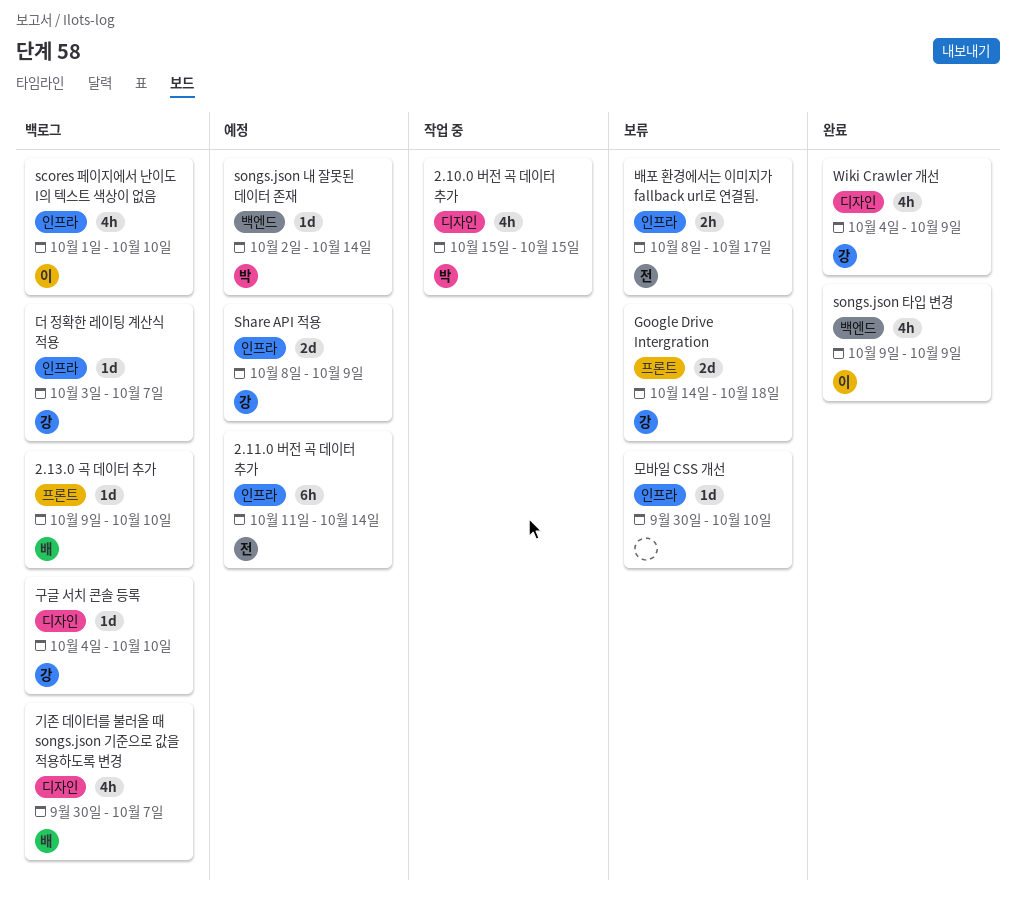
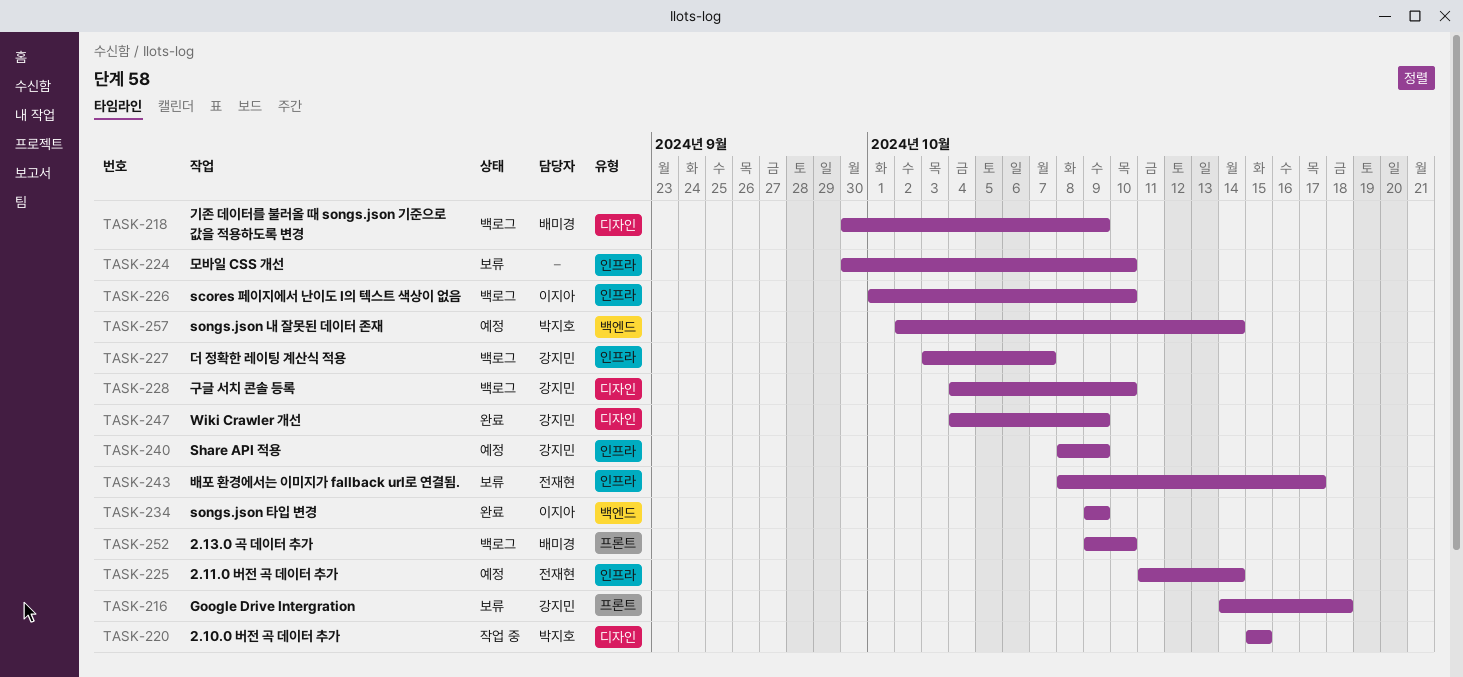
기존 데이터를 불러올 때 songs.json 기준으로 값을 적용하도록 변경, due: Oct 7 -> Oct 9

